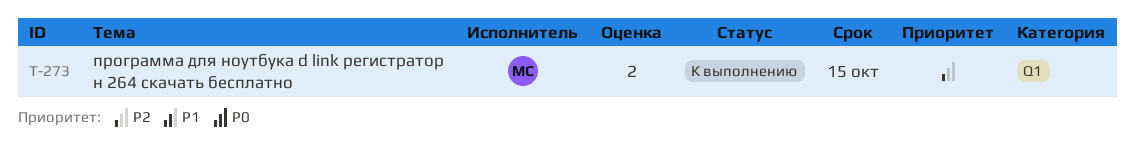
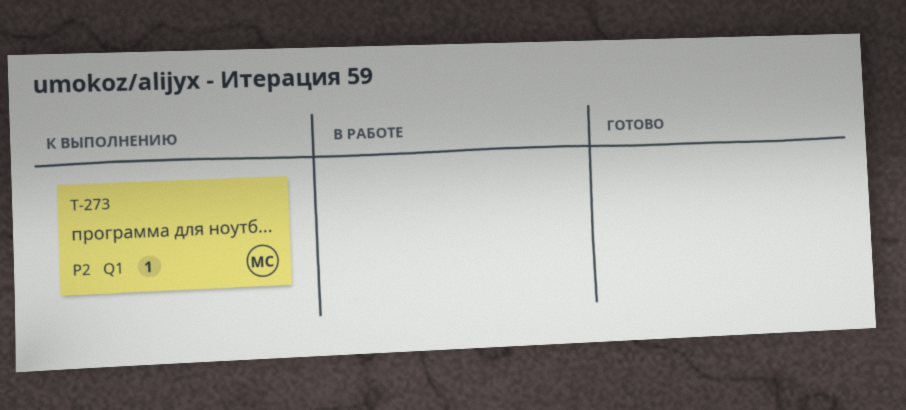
T-273, estimate: 2 -> 1

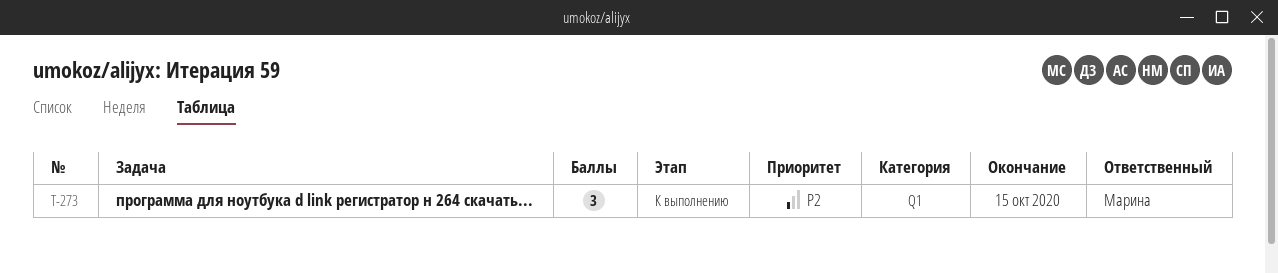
T-273, estimate: 1 -> 3

